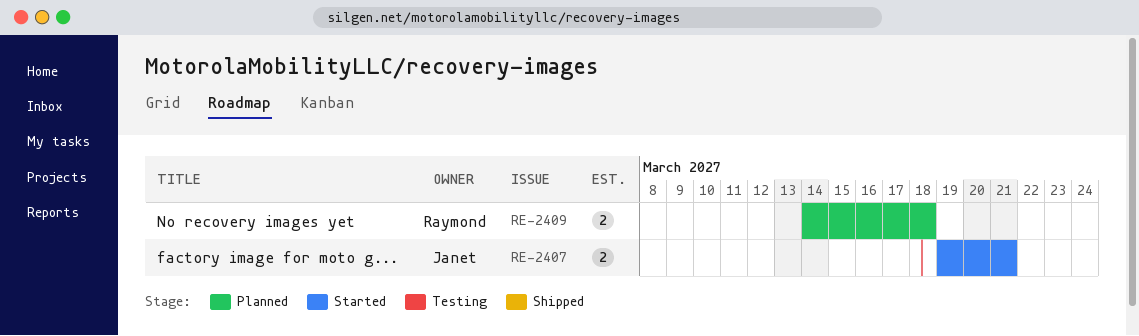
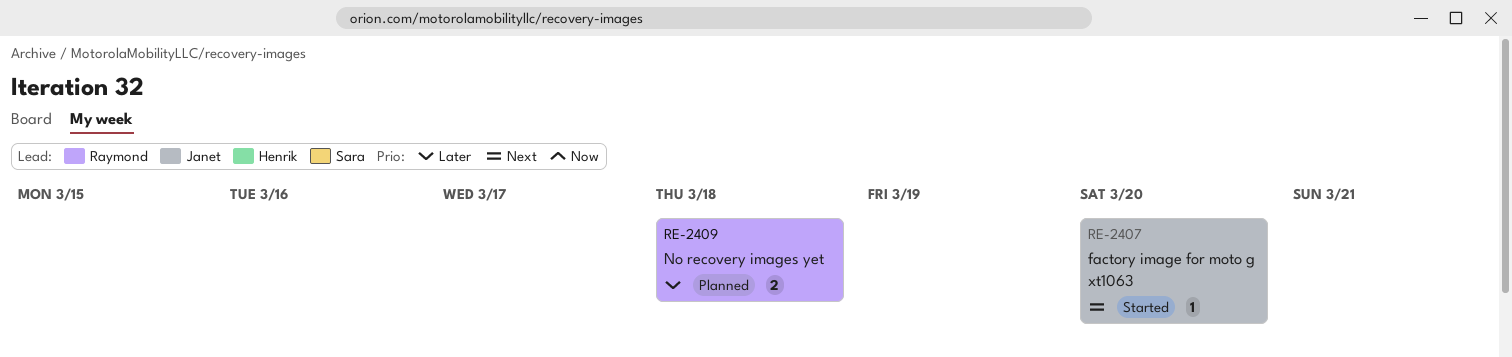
RE-2407, estimate: 2 -> 1
RE-2407, due: Mar 21 -> Mar 20

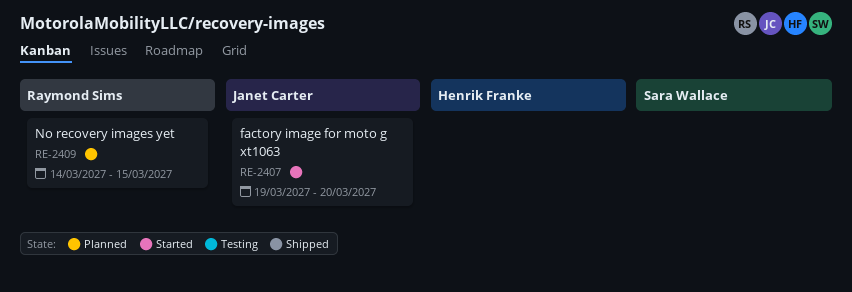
RE-2409, due: Mar 18 -> Mar 15

